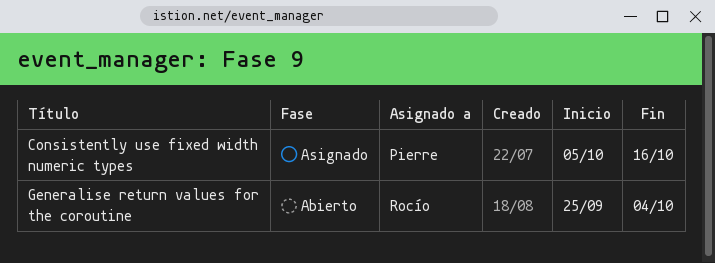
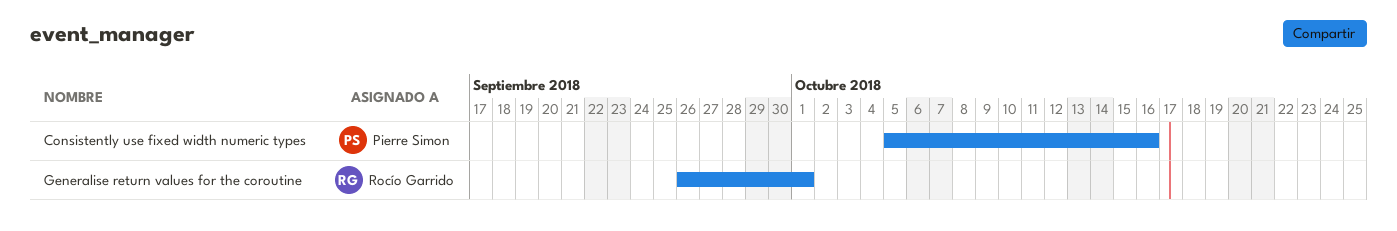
Generalise return values for the coroutine, start: Sep 25 -> Sep 26
Generalise return values for the coroutine, due: Oct 4 -> Oct 1

